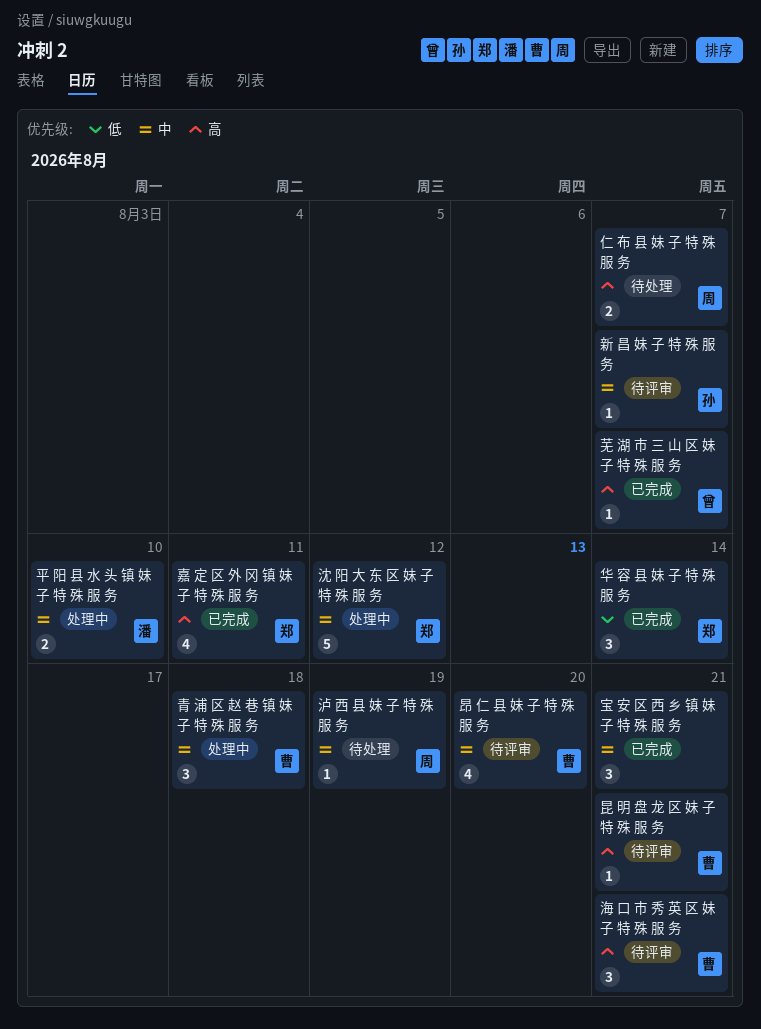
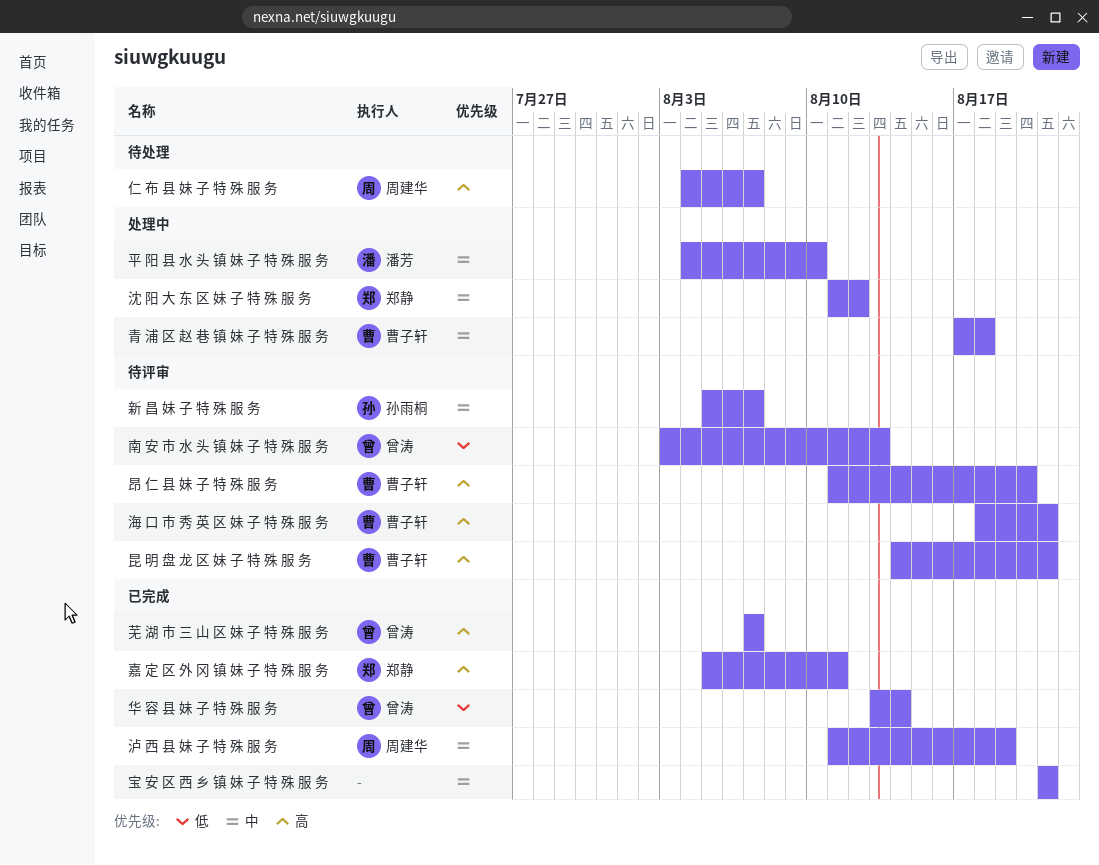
华 容 县 妹 子 特 殊 服 务, owner: 郑静 -> 曾涛
南 安 市 水 头 镇 妹 子 特 殊 服 务: none -> present
昂 仁 县 妹 子 特 殊 服 务, priority: 中 -> 高
泸 西 县 妹 子 特 殊 服 务, status: 待处理 -> 已完成

